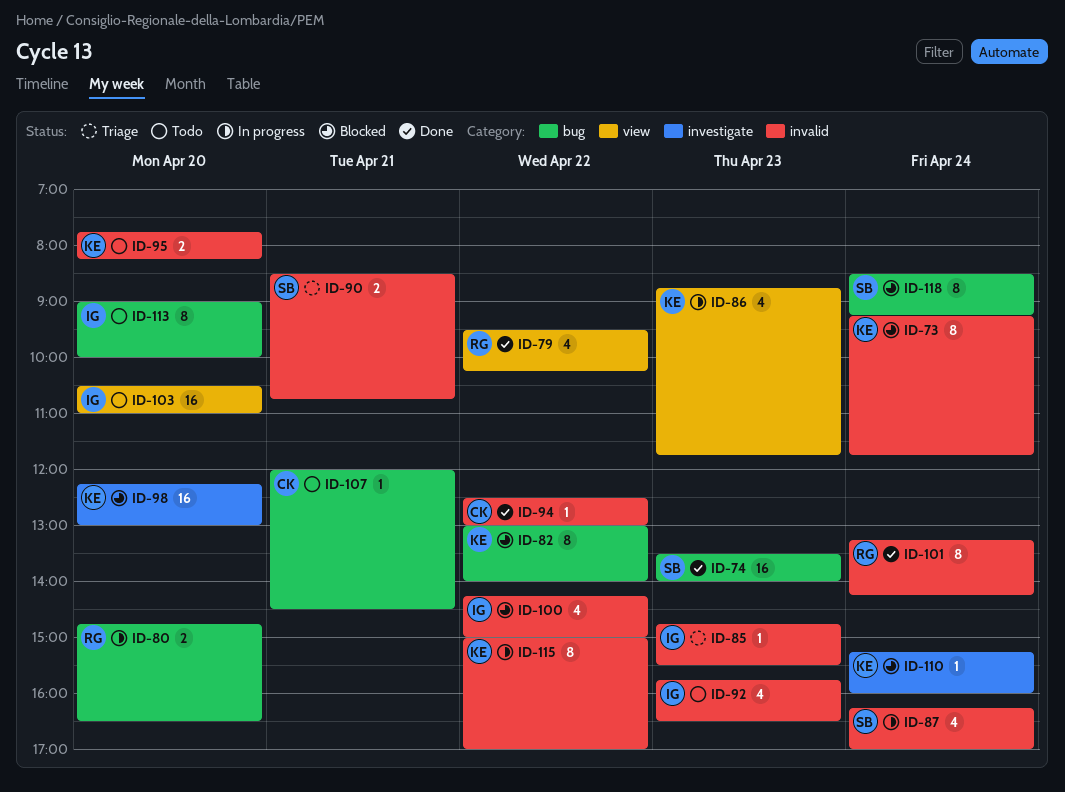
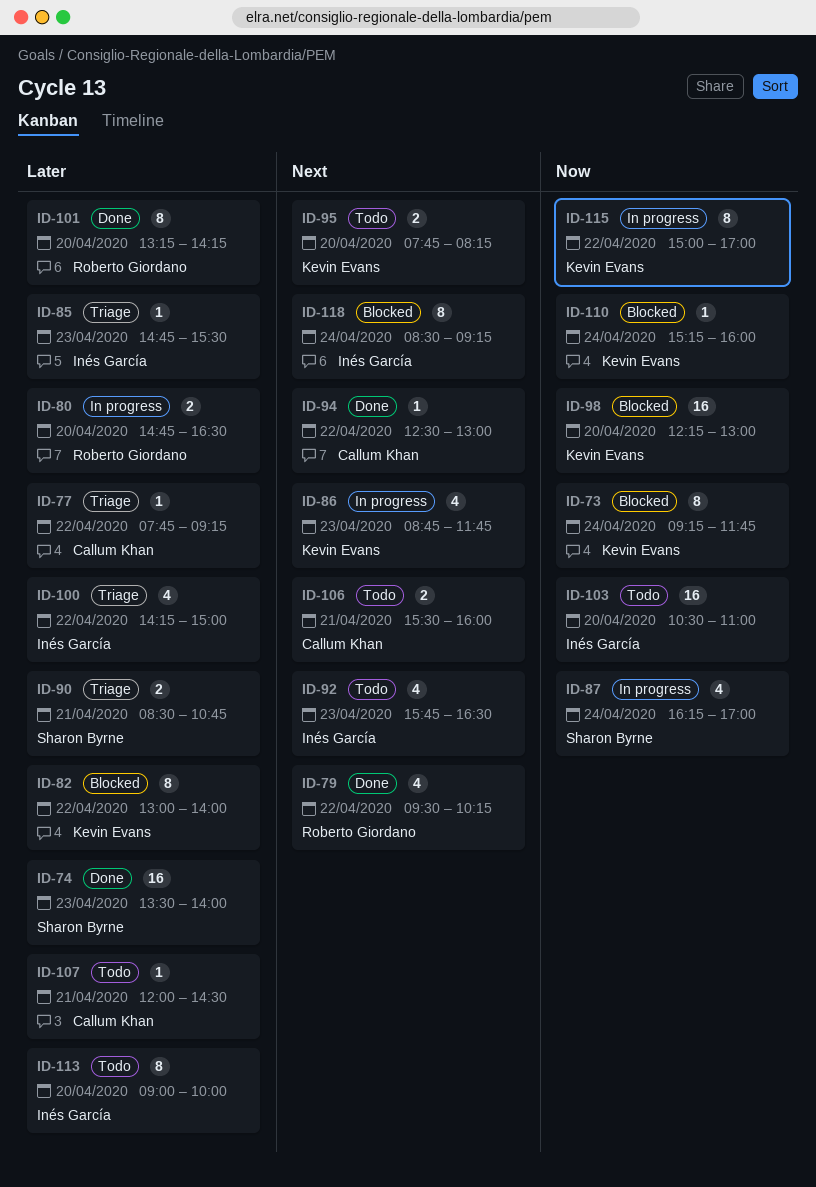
ID-77: none -> present
ID-100, status: Blocked -> Triage
ID-101, day: Apr 24 -> Apr 20
ID-106: none -> present
ID-118, owner: Sharon Byrne -> Inés García

